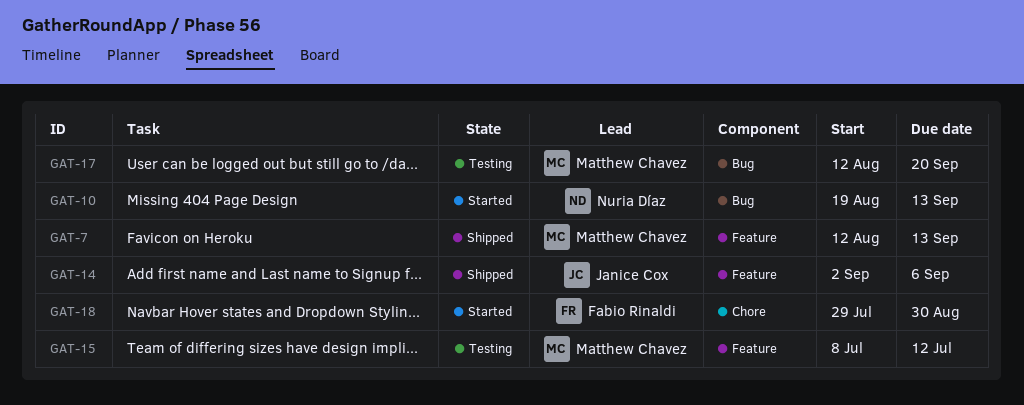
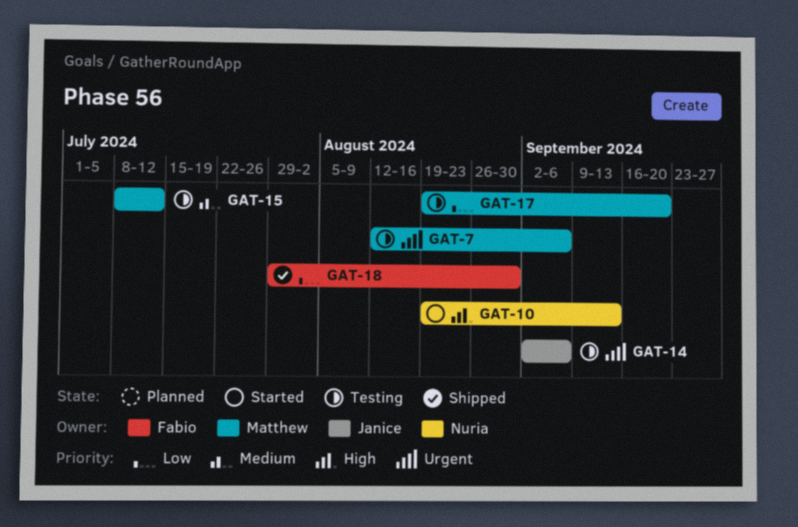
GAT-7, status: Shipped -> Testing
GAT-7, due: Sep 13 -> Sep 6
GAT-14, status: Shipped -> Testing
GAT-17, start: Aug 12 -> Aug 19
GAT-18, status: Started -> Shipped

